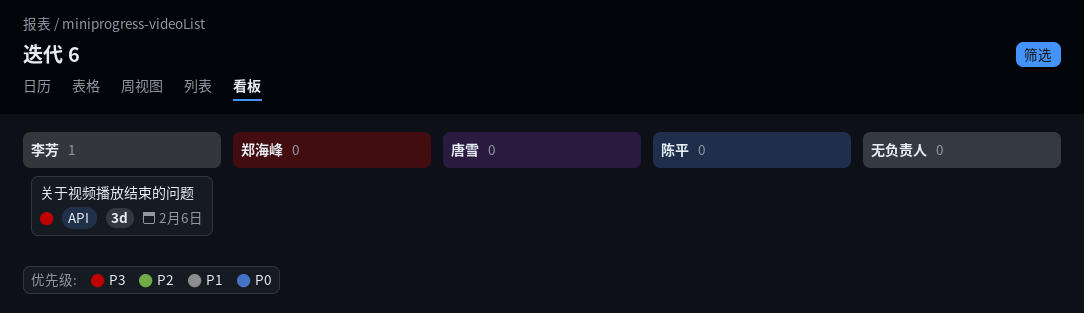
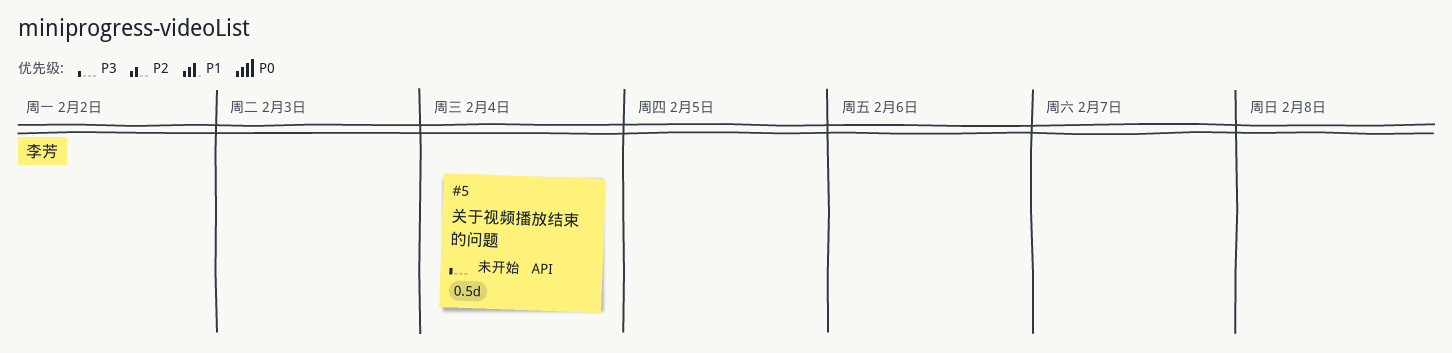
关于视频播放结束的问题, estimate: 3d -> 0.5d
关于视频播放结束的问题, due: Feb 6 -> Feb 4

